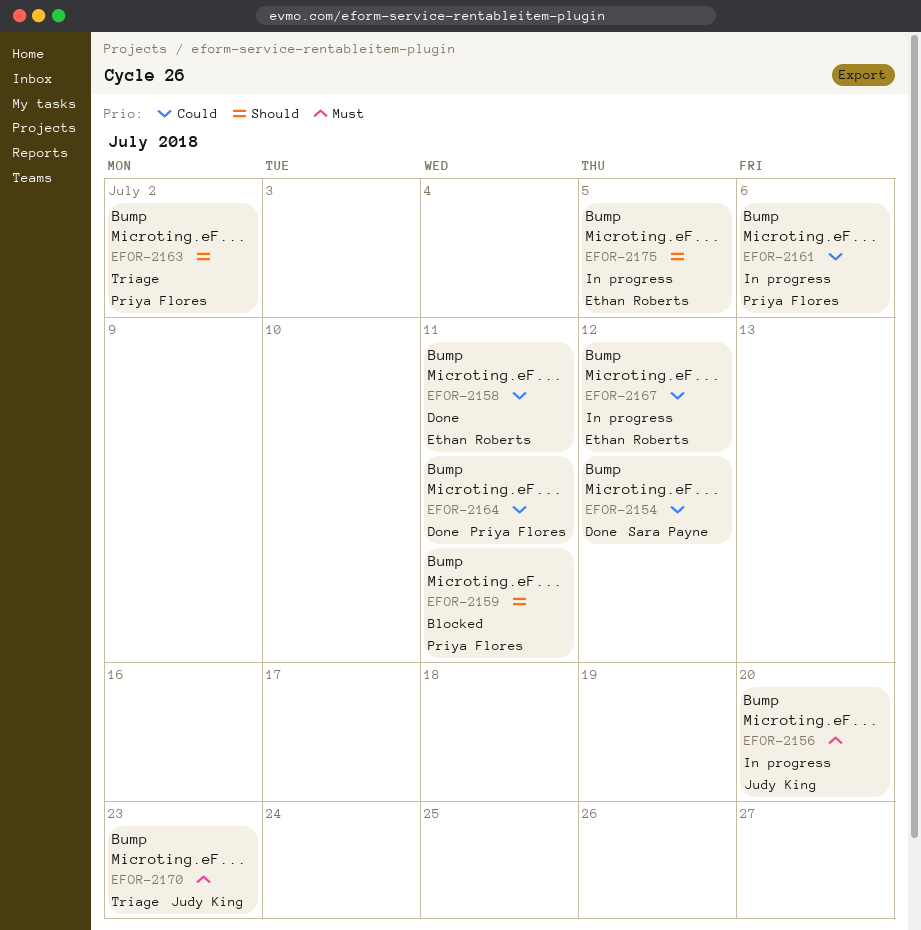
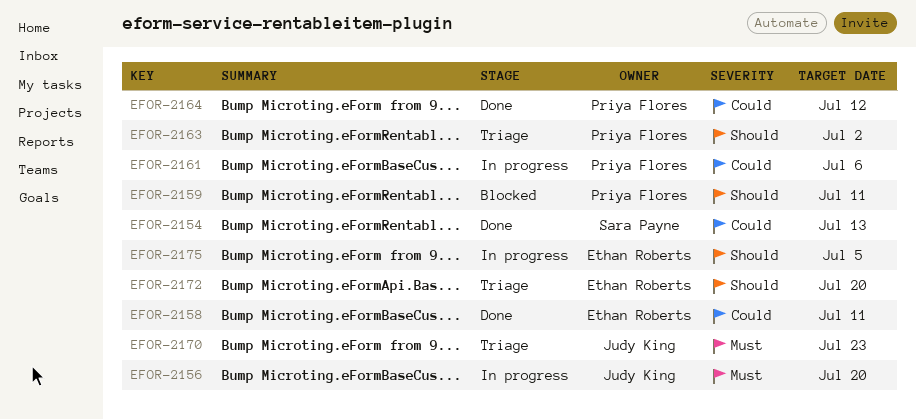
EFOR-2154, due: Jul 12 -> Jul 13
EFOR-2164, due: Jul 11 -> Jul 12
EFOR-2167: present -> none
EFOR-2172: none -> present

